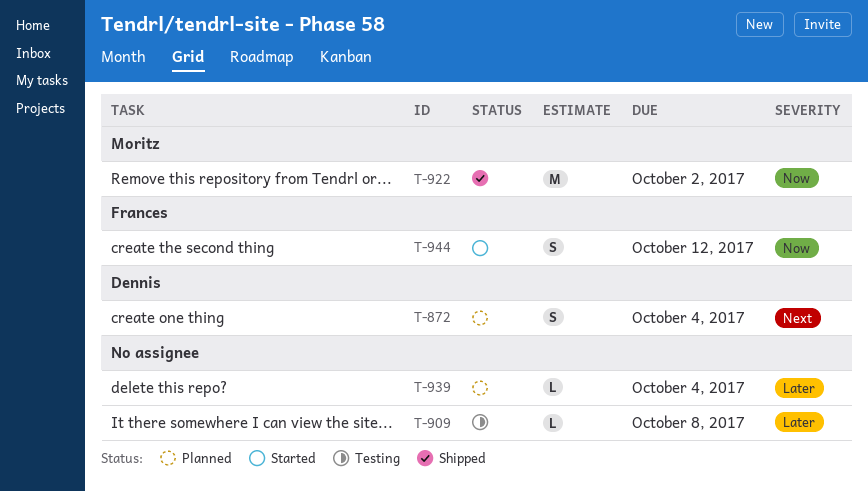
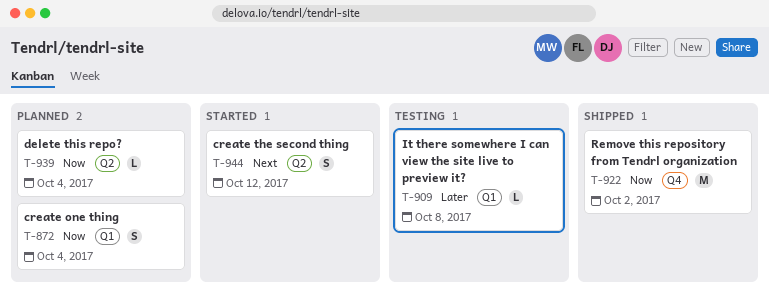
T-872, priority: Next -> Now
T-939, priority: Later -> Now
T-944, priority: Now -> Next

